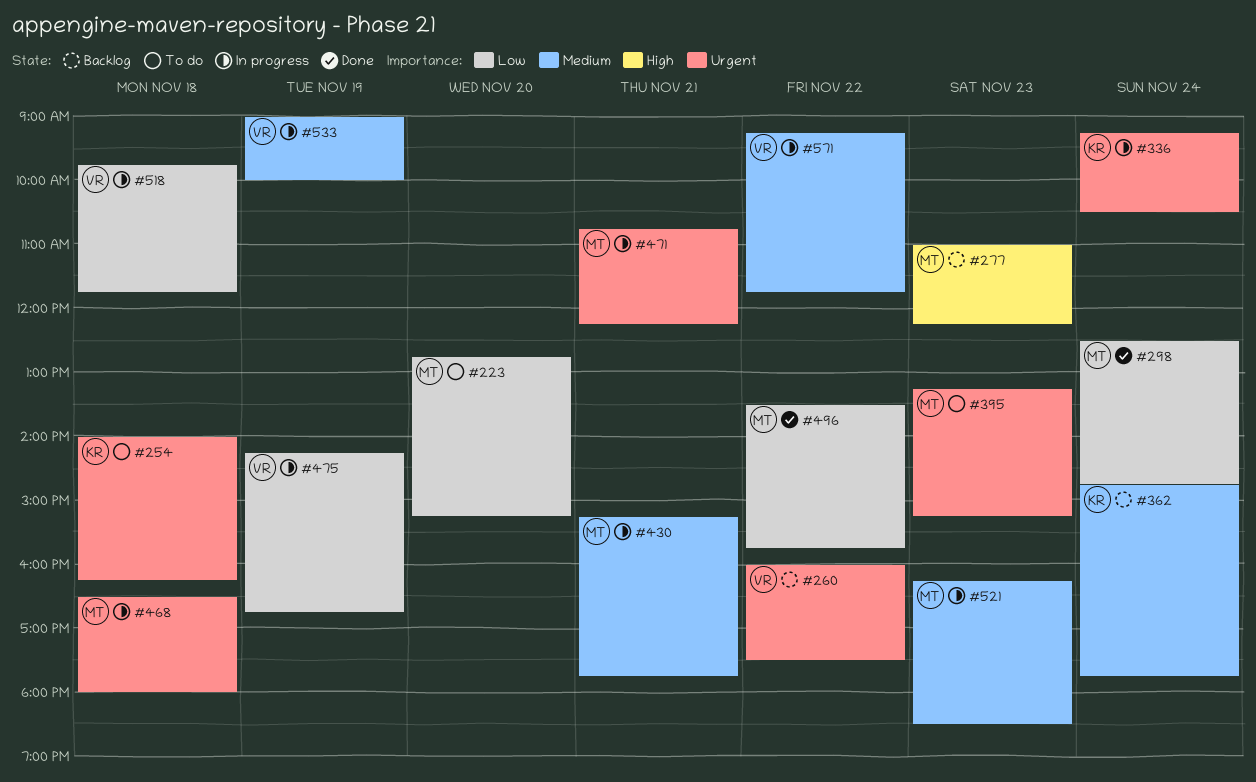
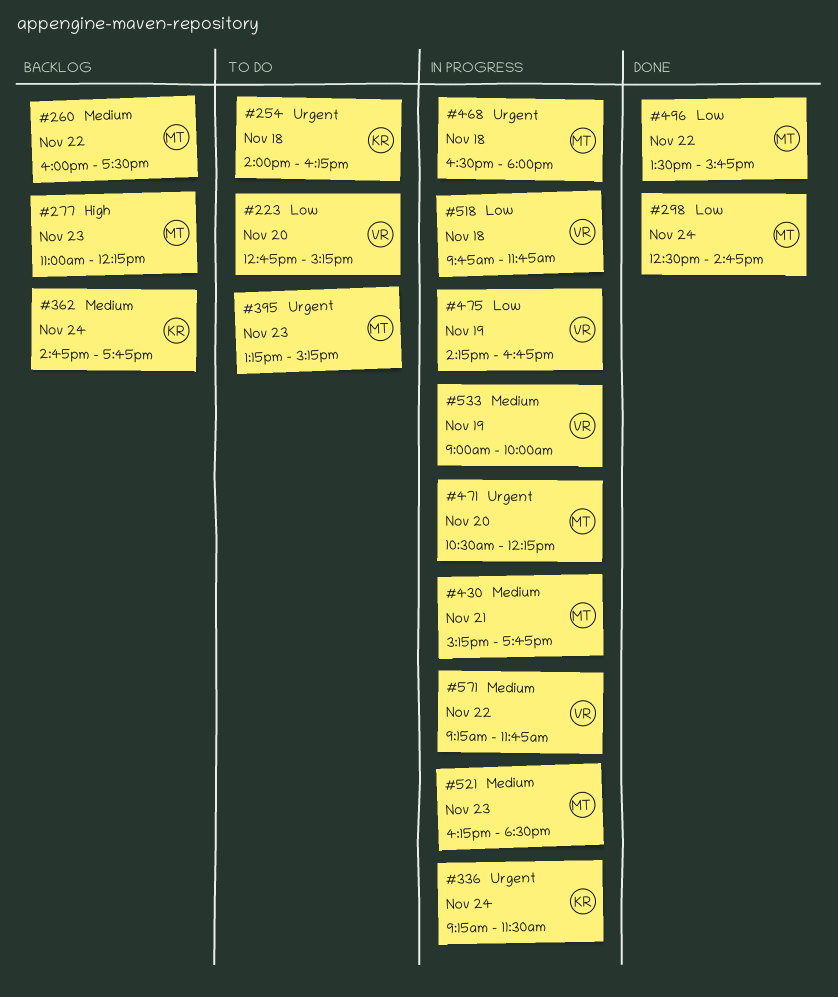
#223, owner: MT -> VR
#260, owner: VR -> MT
#260, priority: Urgent -> Medium
#336, ends: 10:30 -> 11:30
#471, day: Nov 21 -> Nov 20
#471, begins: 10:45 -> 10:30

